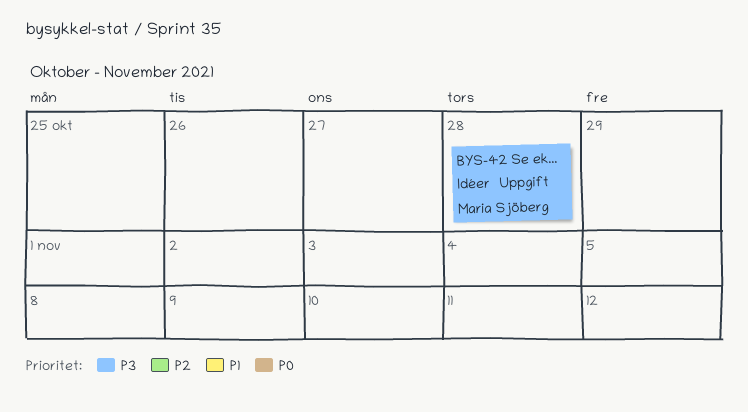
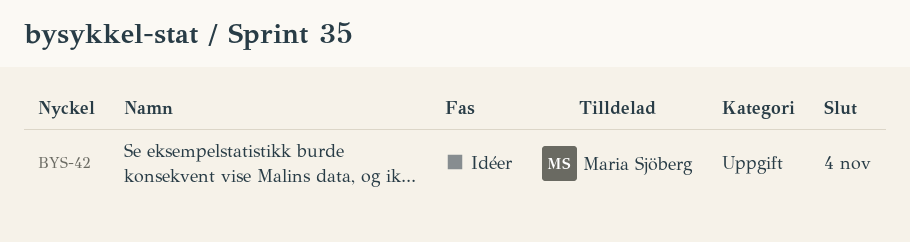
BYS-42, due: Oct 28 -> Nov 4

